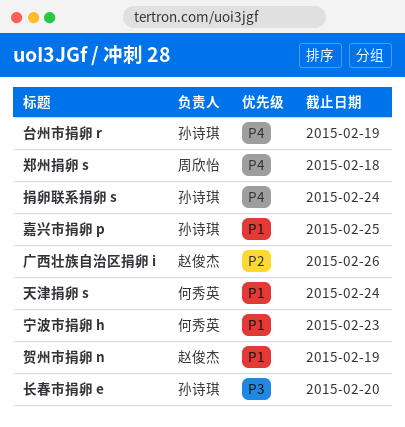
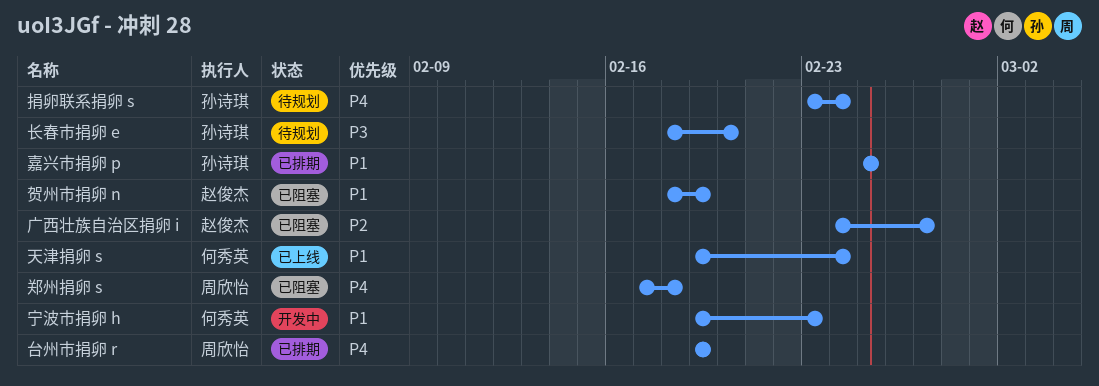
台州市捐卵 r, owner: 孙诗琪 -> 周欣怡
广西壮族自治区捐卵 i, due: Feb 26 -> Feb 27

